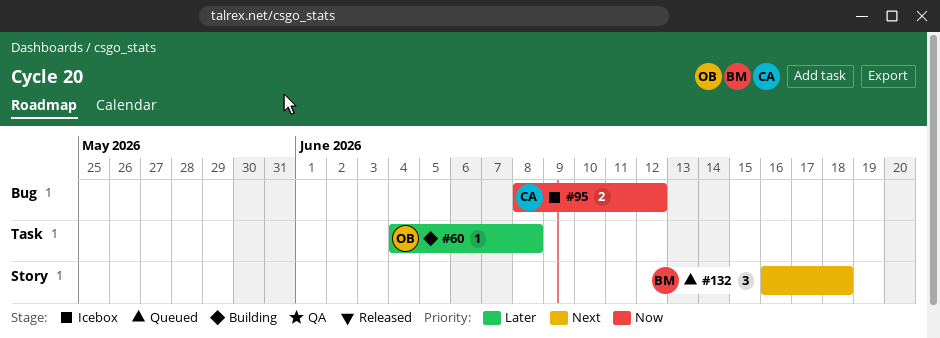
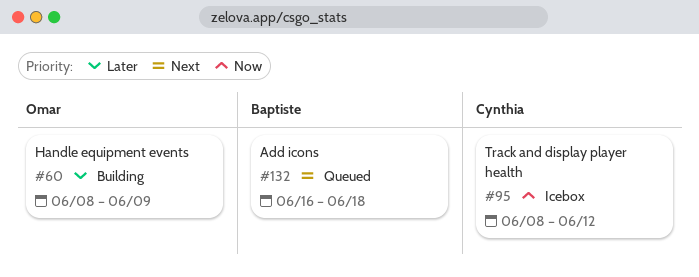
#60, start: Jun 4 -> Jun 8
#60, due: Jun 8 -> Jun 9

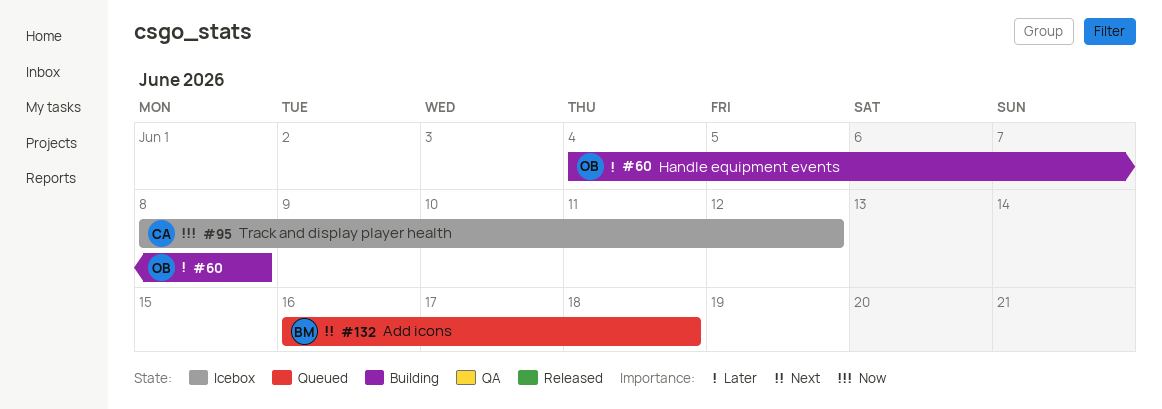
#60, start: Jun 8 -> Jun 4
#60, due: Jun 9 -> Jun 8

